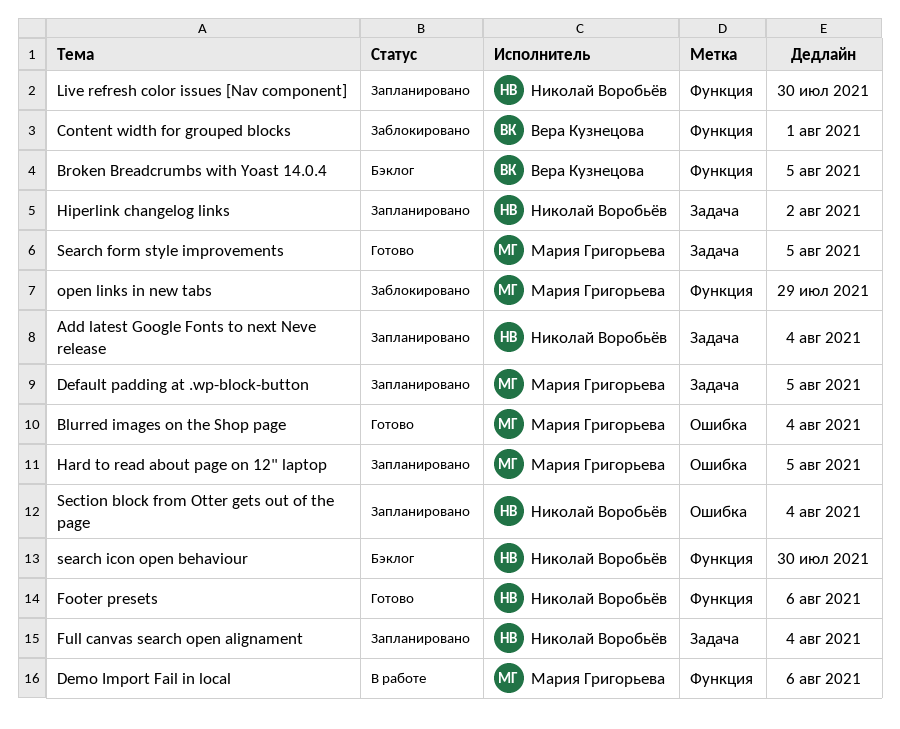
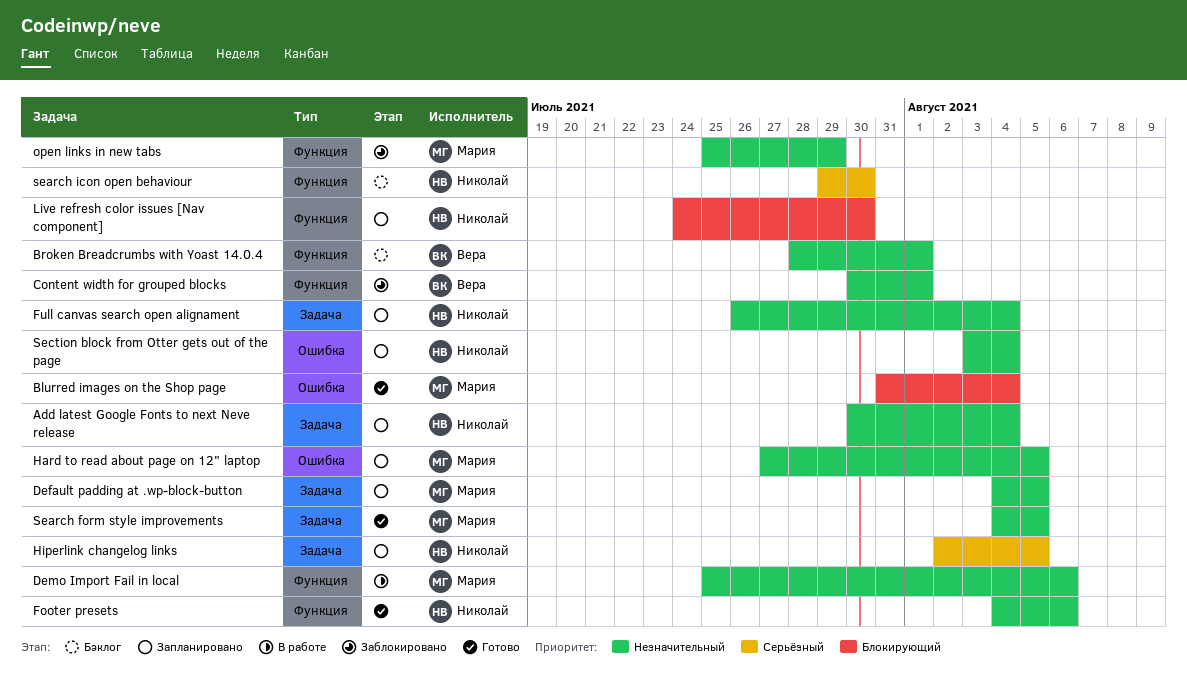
Broken Breadcrumbs with Yoast 14.0.4, due: Aug 5 -> Aug 1
Hiperlink changelog links, due: Aug 2 -> Aug 5

